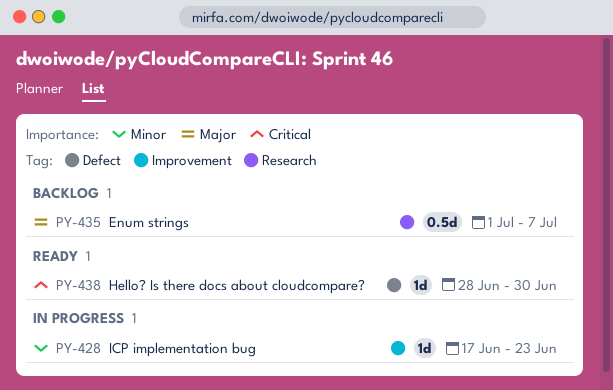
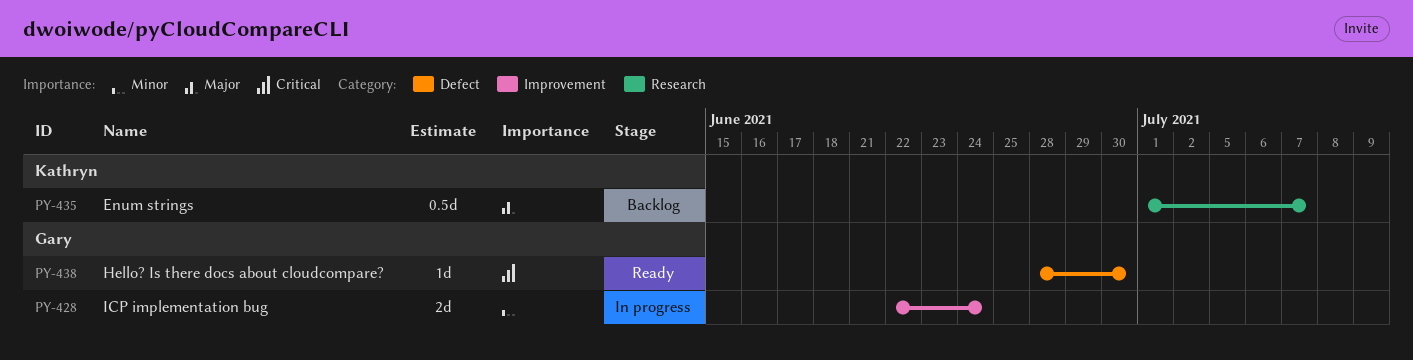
PY-428, estimate: 1d -> 2d
PY-428, start: Jun 17 -> Jun 22
PY-428, due: Jun 23 -> Jun 24

